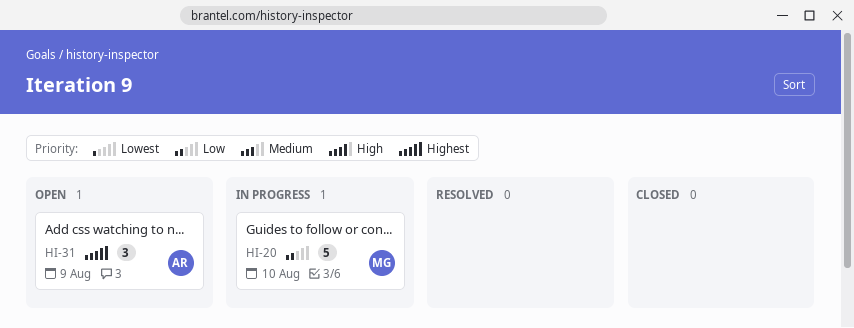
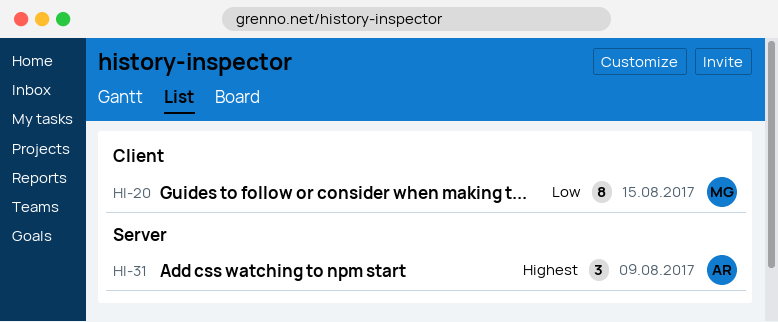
HI-20, estimate: 5 -> 8
HI-20, due: Aug 10 -> Aug 15

